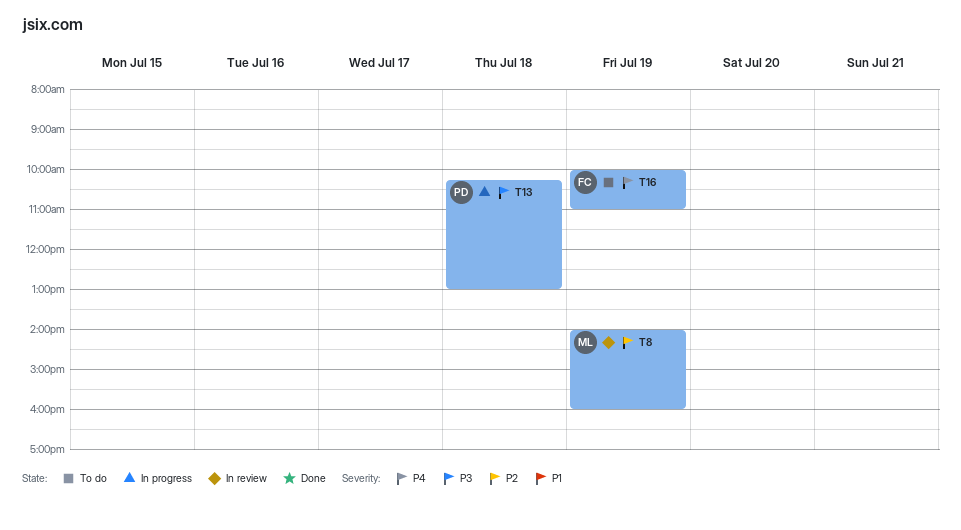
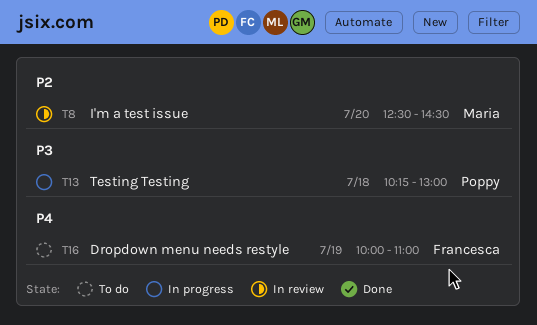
T8, day: Jul 19 -> Jul 20
T8, begins: 14:00 -> 12:30
T8, ends: 16:00 -> 14:30

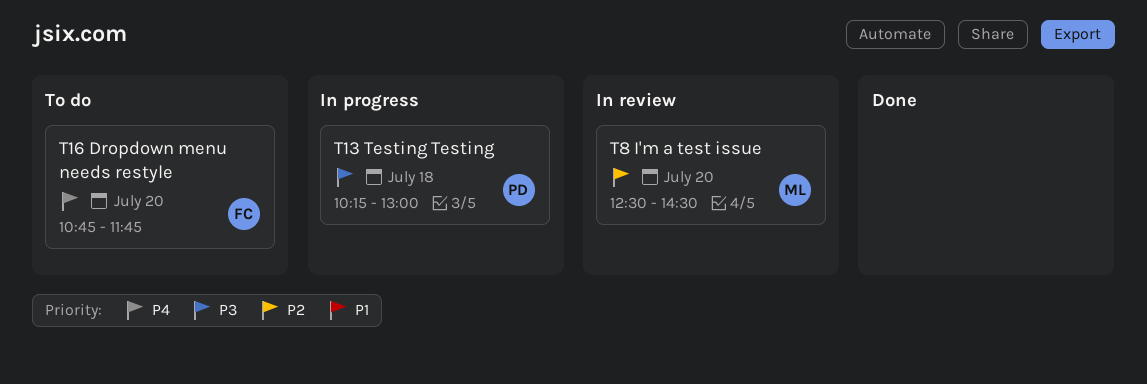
T16, day: Jul 19 -> Jul 20
T16, begins: 10:00 -> 10:45
T16, ends: 11:00 -> 11:45

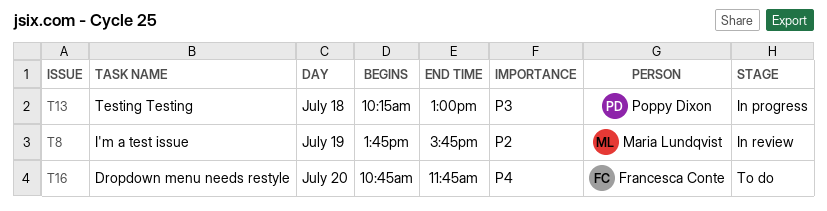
T8, day: Jul 20 -> Jul 19
T8, begins: 12:30 -> 13:45
T8, ends: 14:30 -> 15:45

